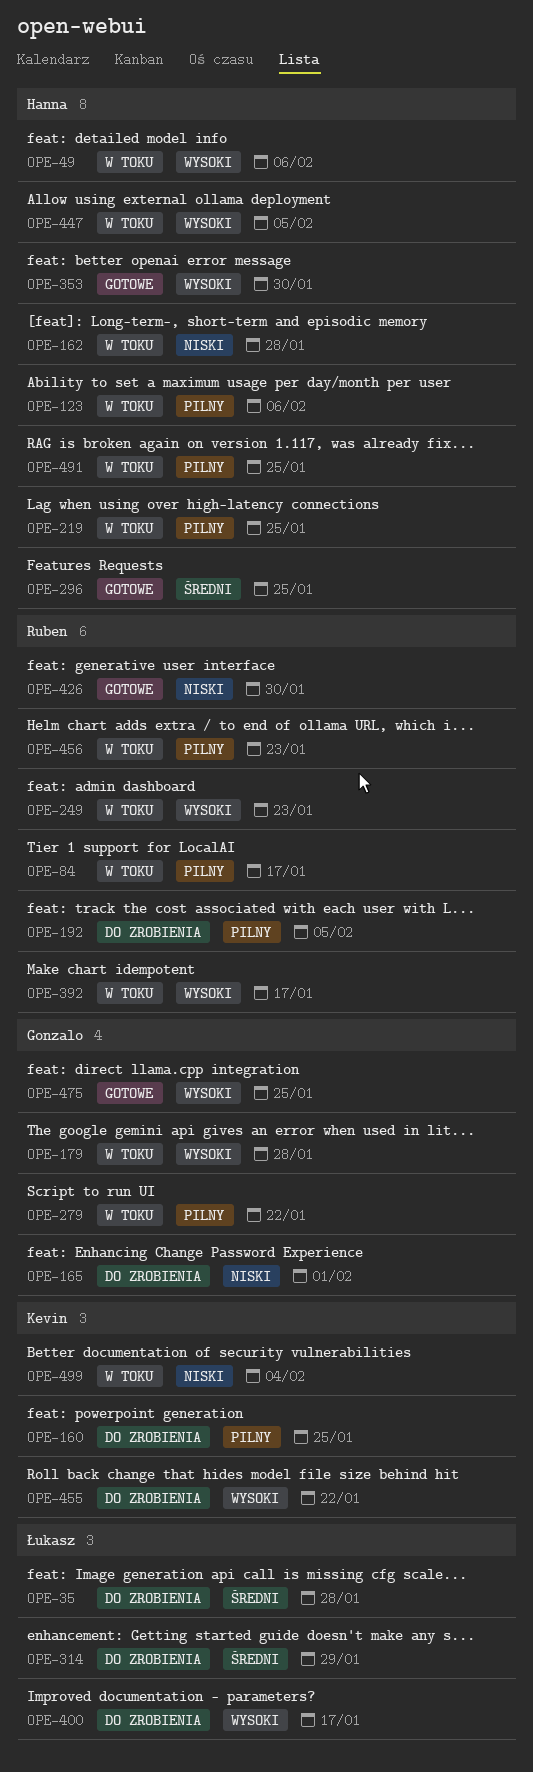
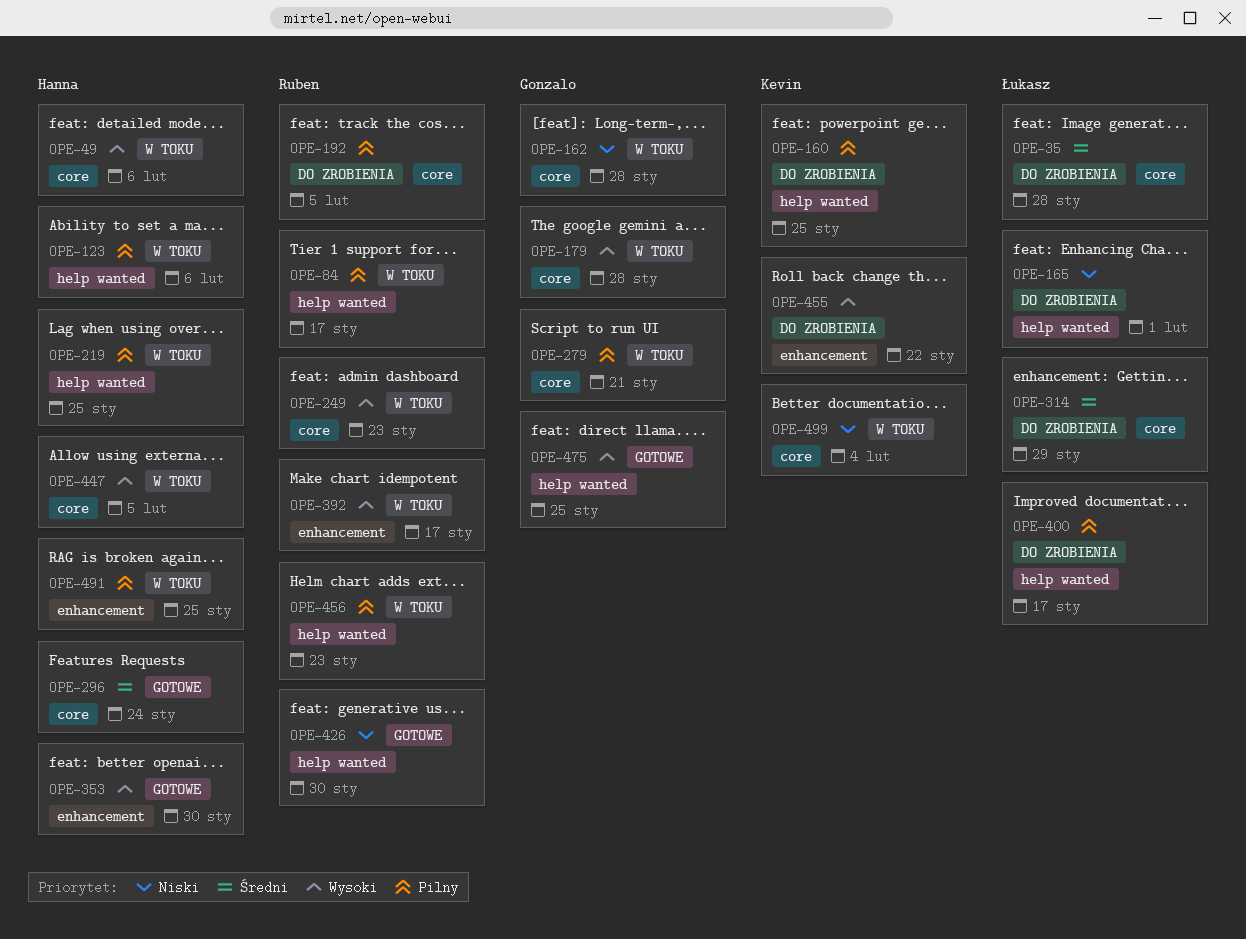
OPE-162, owner: Hanna -> Gonzalo
OPE-165, owner: Gonzalo -> Łukasz
OPE-279, due: Jan 22 -> Jan 21
OPE-296, due: Jan 25 -> Jan 24
OPE-400, priority: Wysoki -> Pilny

